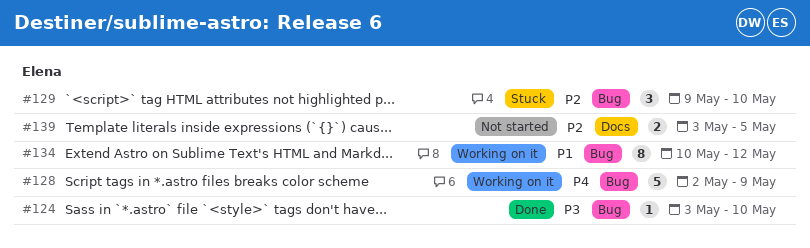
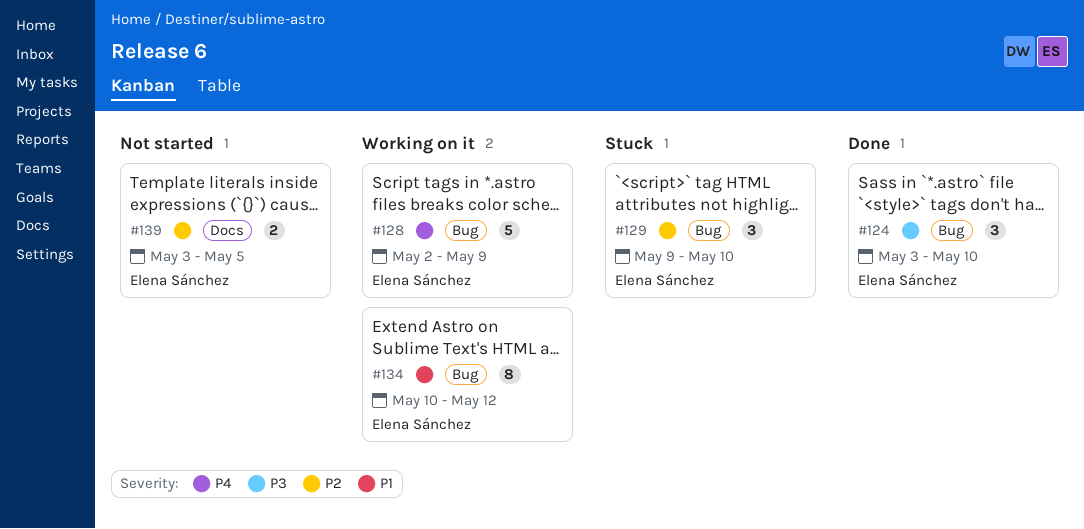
#124, estimate: 1 -> 3

